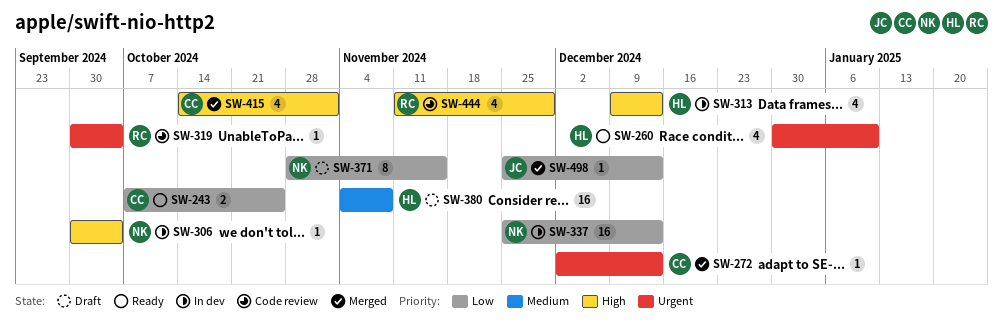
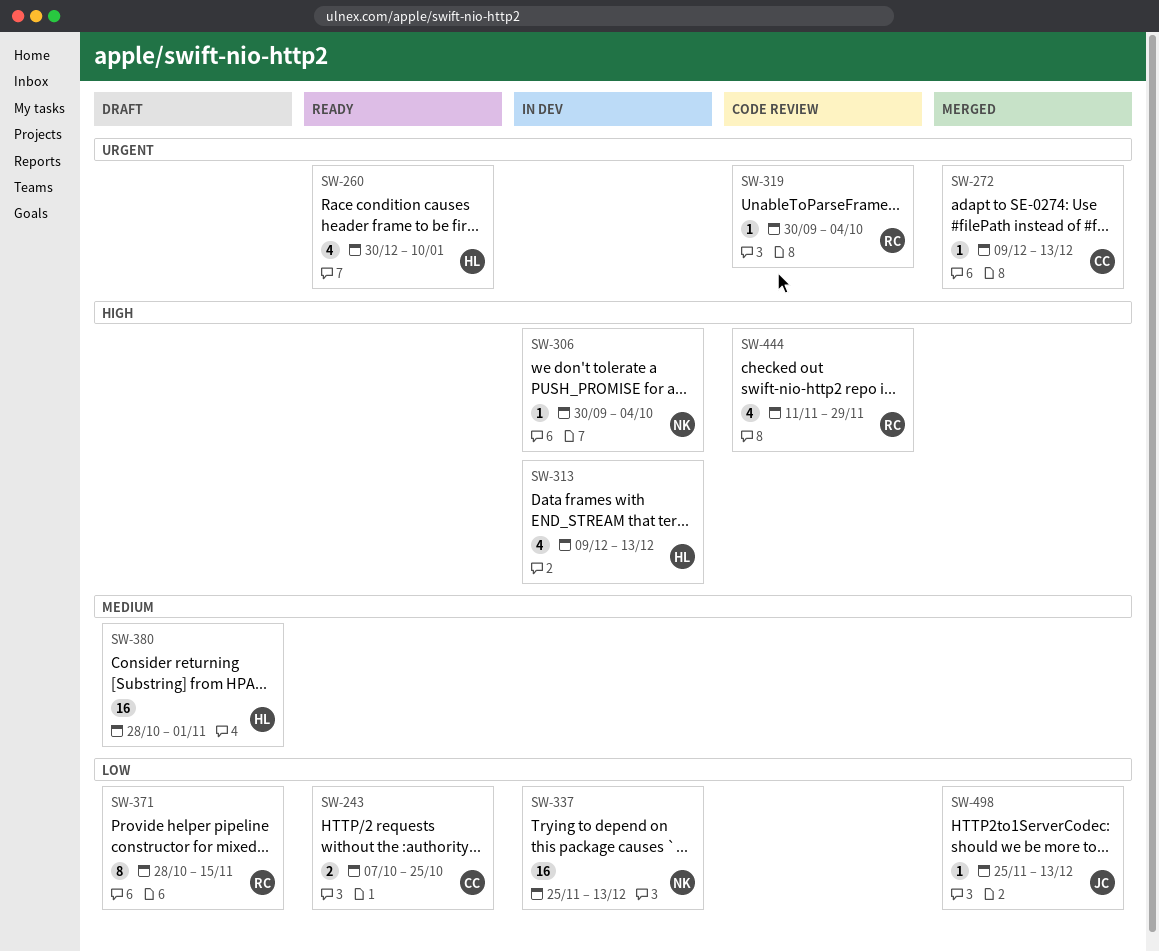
SW-272, start: Dec 2 -> Dec 9
SW-371, owner: NK -> RC
SW-380, start: Nov 4 -> Oct 28
SW-380, due: Nov 8 -> Nov 1
SW-415: present -> none

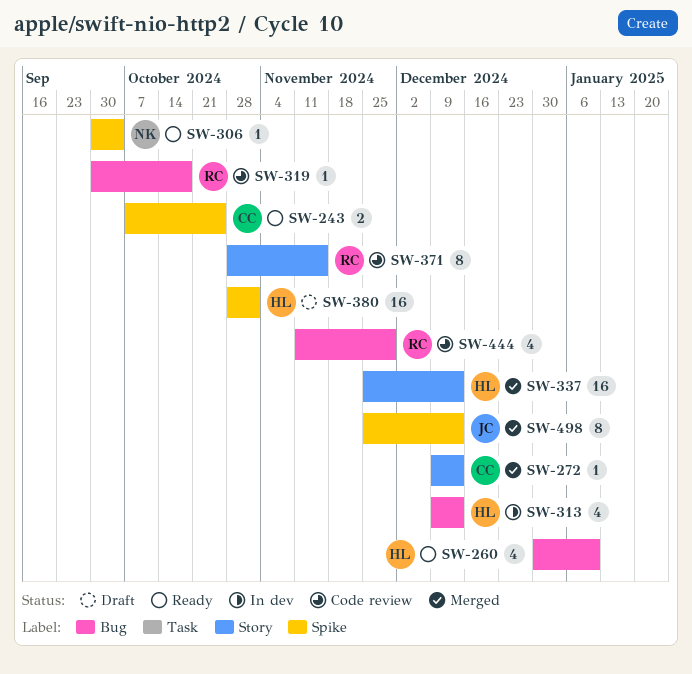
SW-306, status: In dev -> Ready
SW-319, due: Oct 4 -> Oct 18
SW-337, status: In dev -> Merged
SW-337, owner: NK -> HL
SW-371, status: Draft -> Code review
SW-498, estimate: 1 -> 8

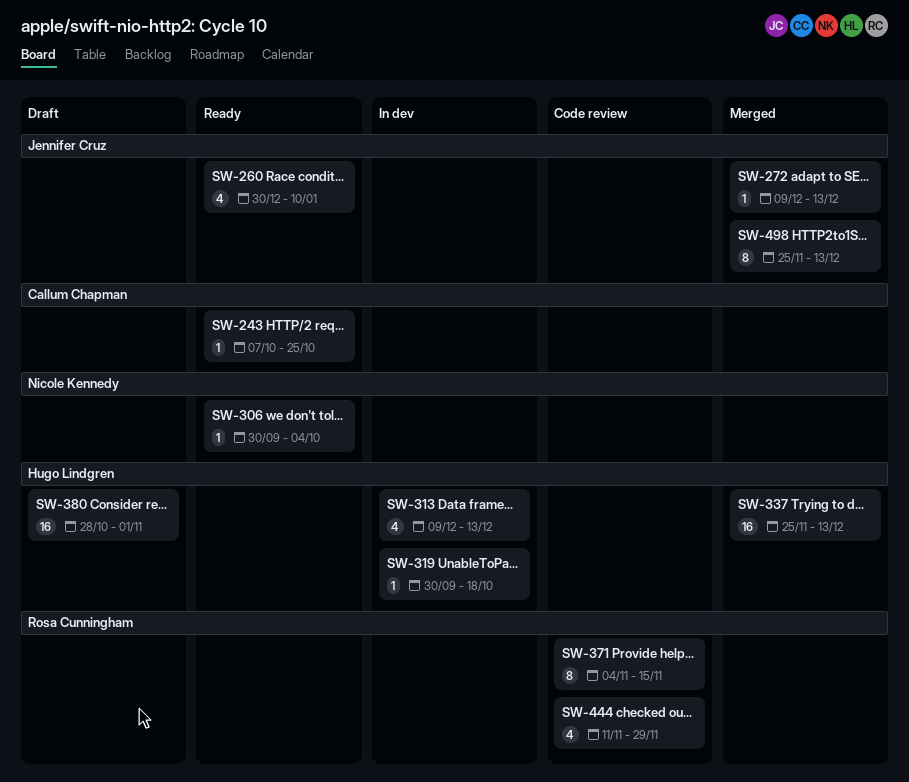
SW-243, estimate: 2 -> 1
SW-260, owner: Hugo Lindgren -> Jennifer Cruz
SW-272, owner: Callum Chapman -> Jennifer Cruz
SW-319, status: Code review -> In dev
SW-319, owner: Rosa Cunningham -> Hugo Lindgren
SW-371, start: Oct 28 -> Nov 4

